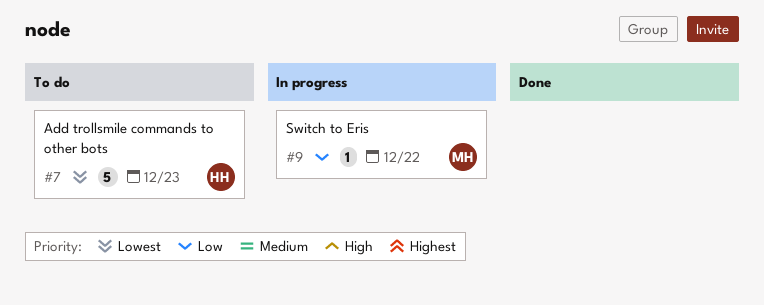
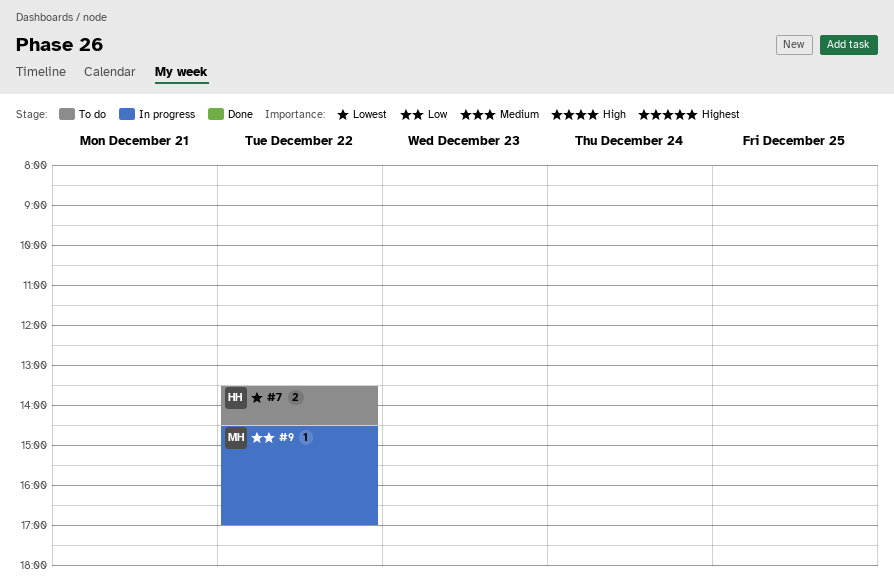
#7, estimate: 5 -> 2
#7, day: Dec 23 -> Dec 22

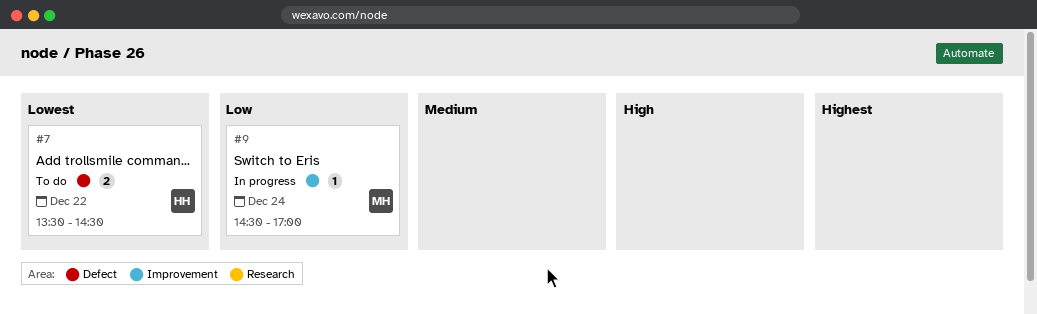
#9, day: Dec 22 -> Dec 24

